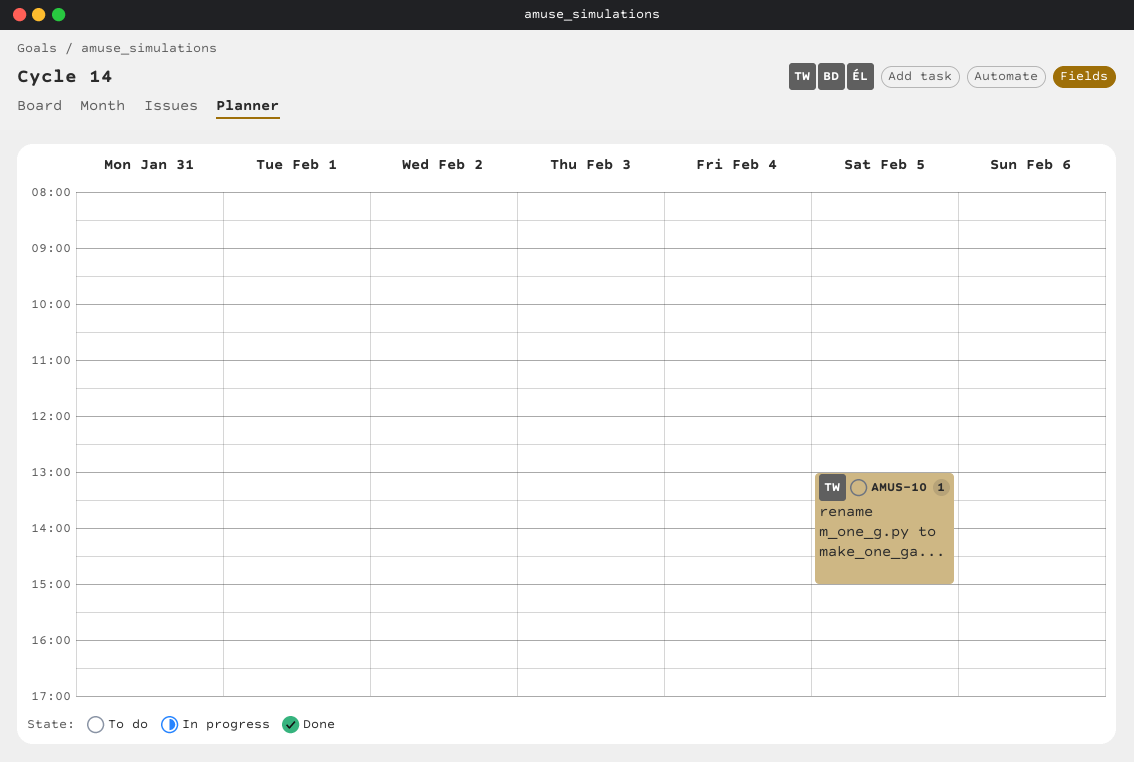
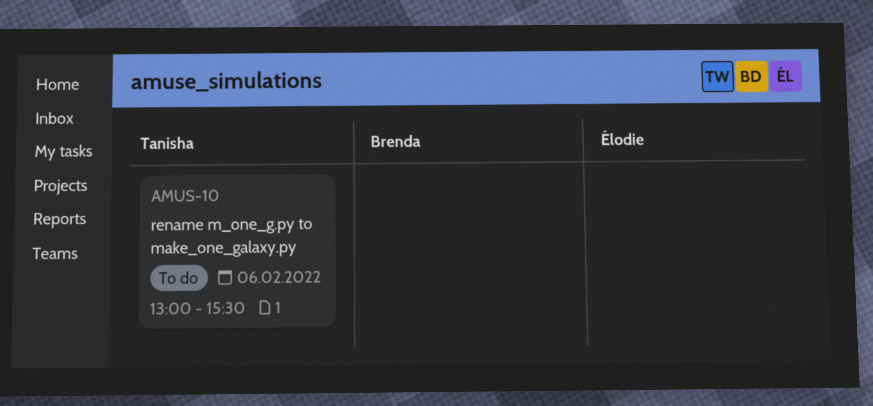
AMUS-10, day: Feb 5 -> Feb 6
AMUS-10, ends: 15:00 -> 15:30

